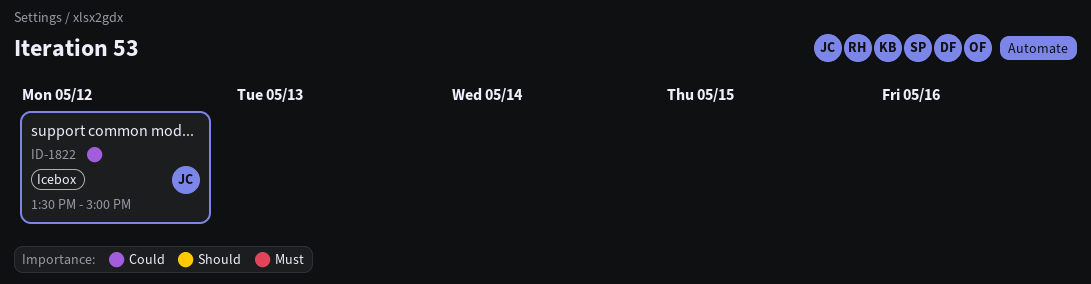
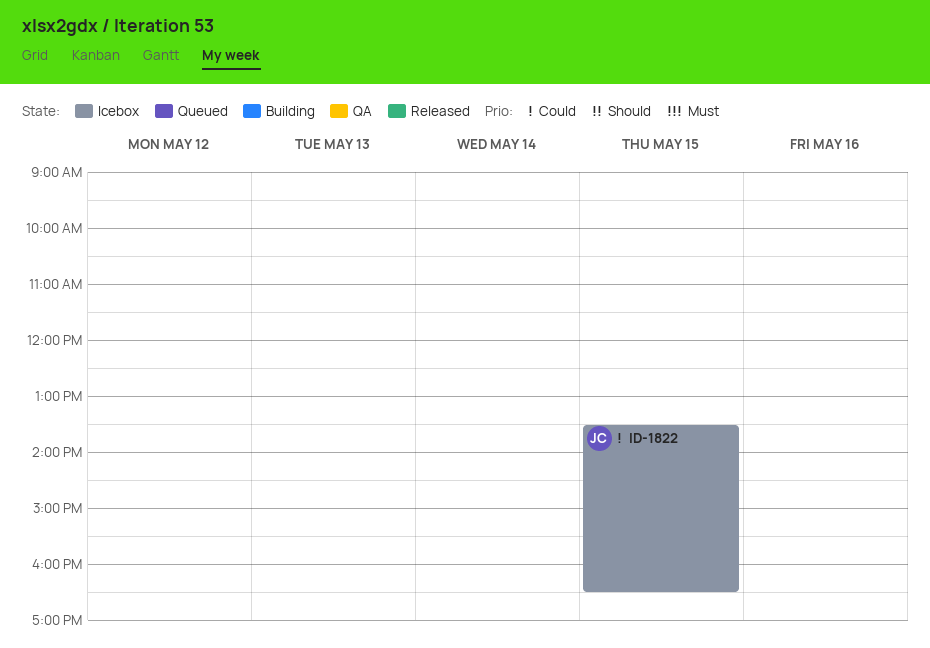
ID-1822, day: May 12 -> May 15
ID-1822, ends: 15:00 -> 16:30

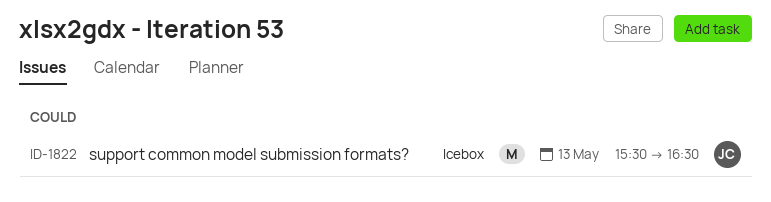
ID-1822, day: May 15 -> May 13
ID-1822, begins: 13:30 -> 15:30

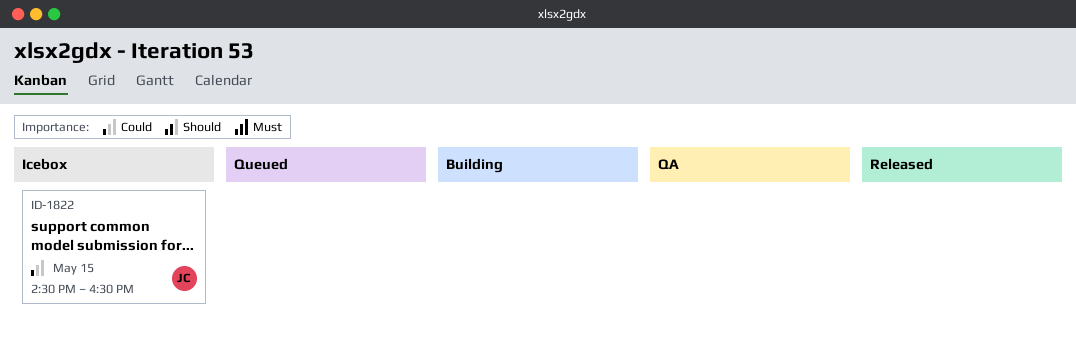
ID-1822, day: May 13 -> May 15
ID-1822, begins: 15:30 -> 14:30

